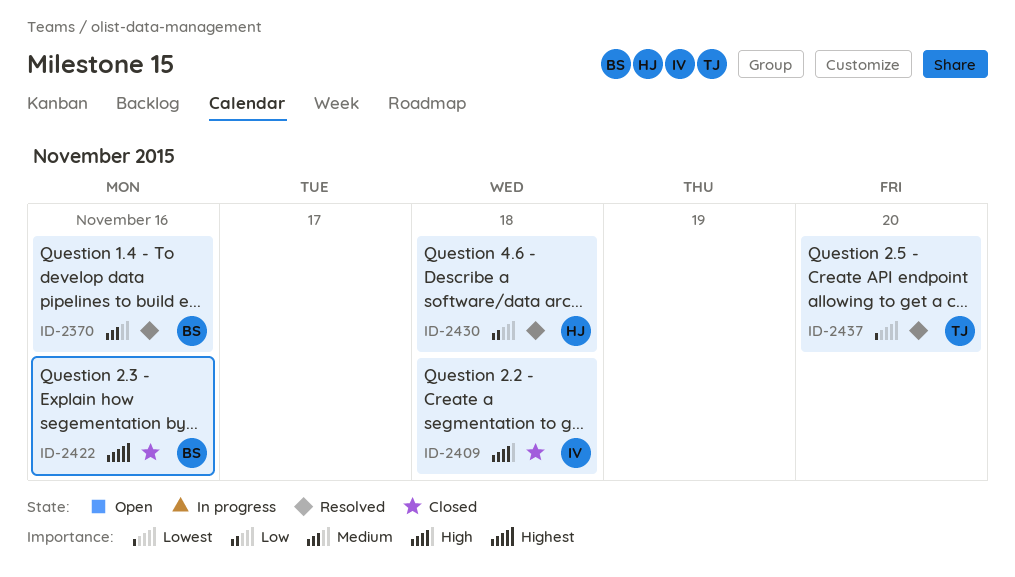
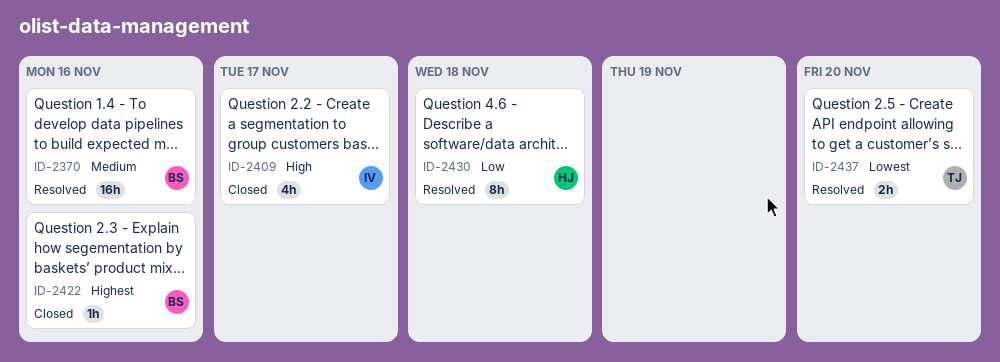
ID-2409, due: Nov 18 -> Nov 17

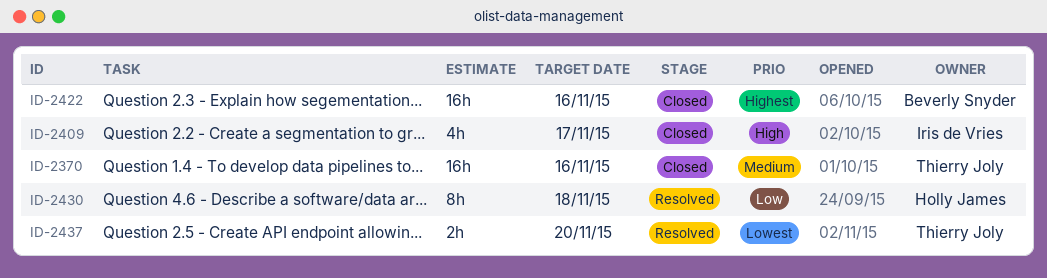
ID-2370, status: Resolved -> Closed
ID-2370, owner: Beverly Snyder -> Thierry Joly
ID-2422, estimate: 1h -> 16h

